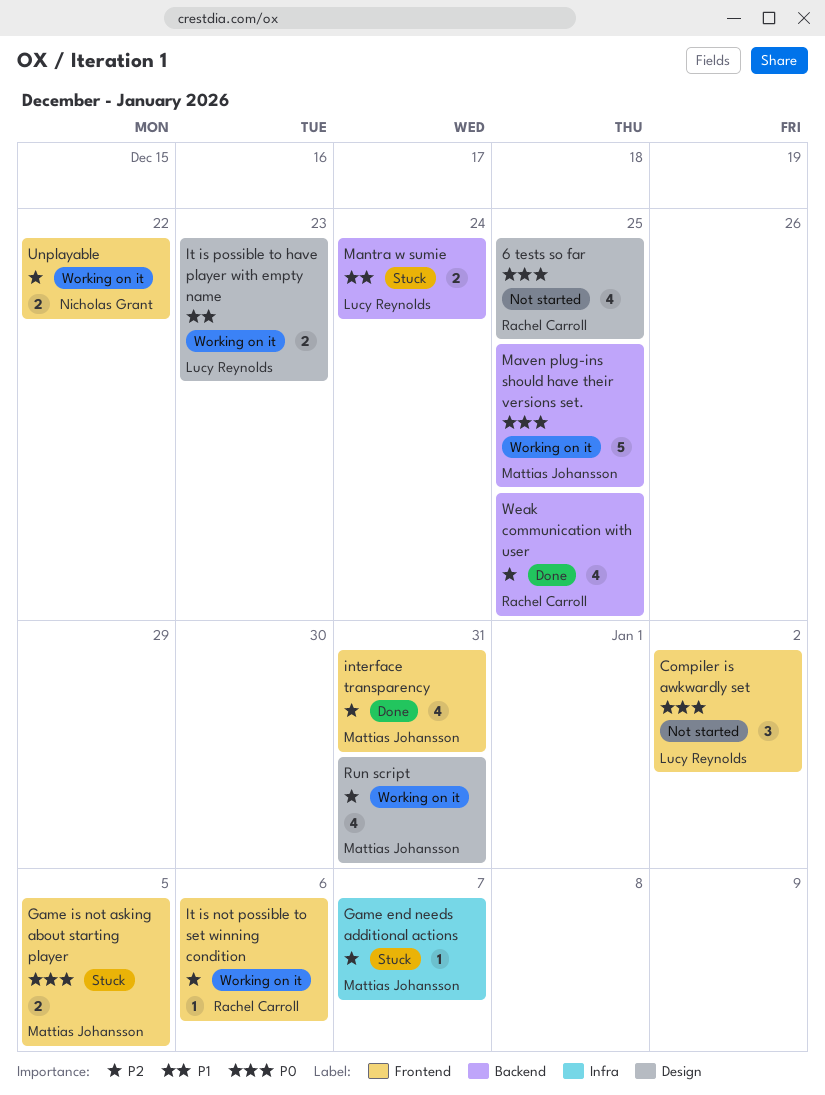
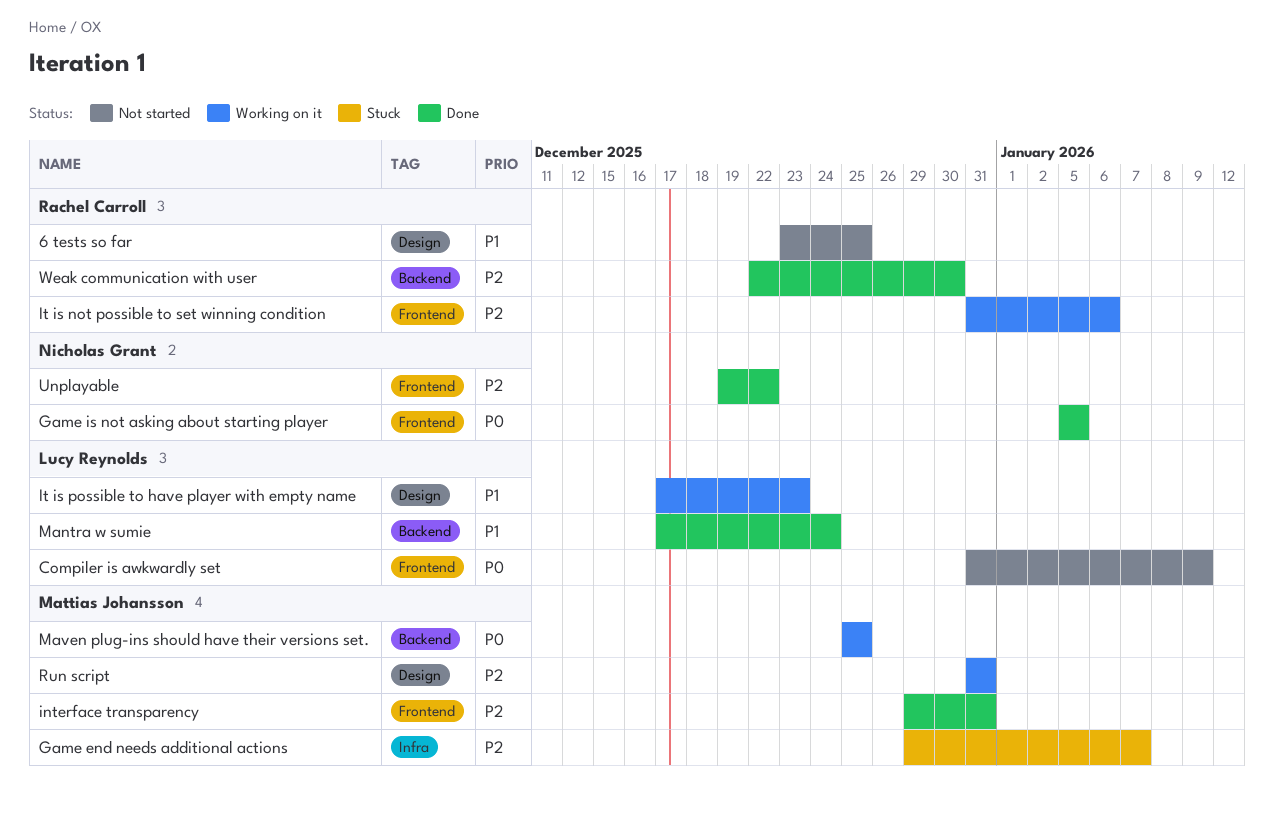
6 tests so far, priority: P0 -> P1
Compiler is awkwardly set, due: Jan 2 -> Jan 9
Game is not asking about starting player, status: Stuck -> Done
Game is not asking about starting player, owner: Mattias Johansson -> Nicholas Grant
Mantra w sumie, status: Stuck -> Done
Unplayable, status: Working on it -> Done
Weak communication with user, due: Dec 25 -> Dec 30

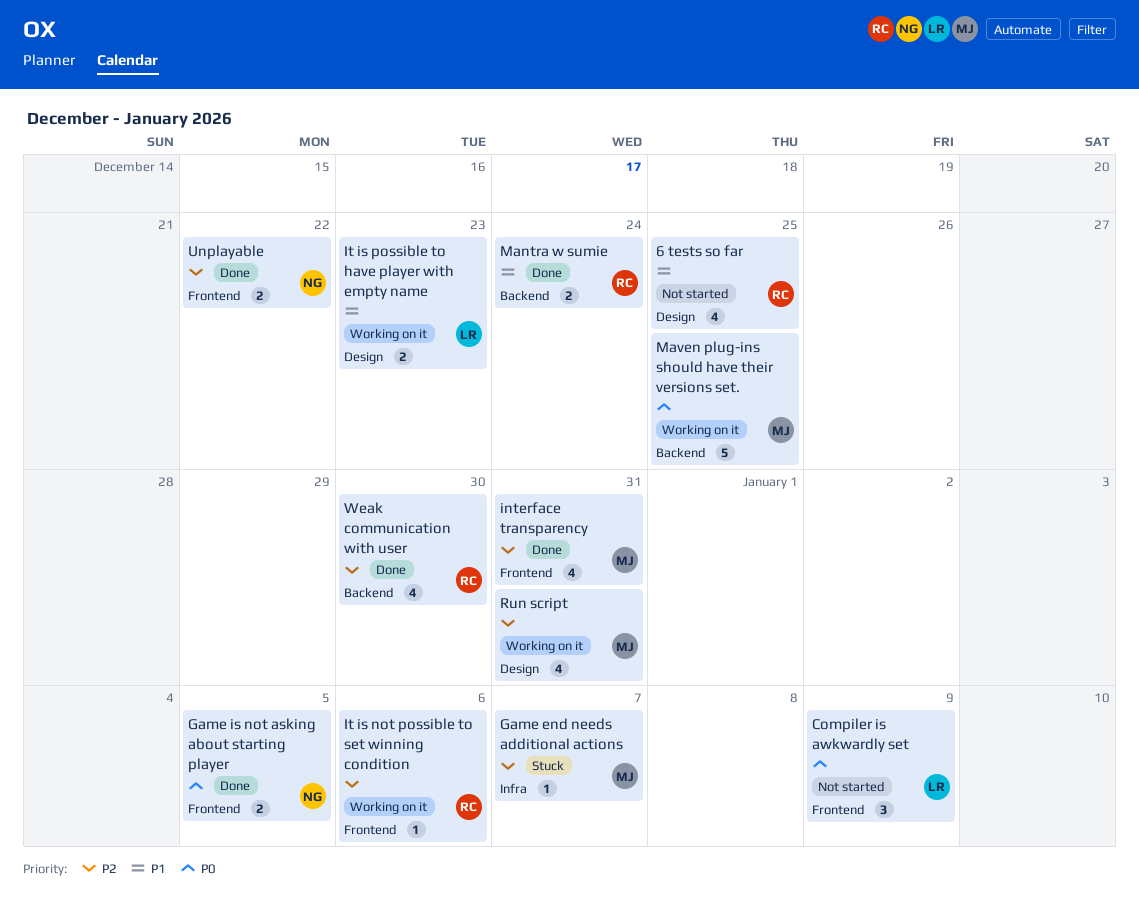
Mantra w sumie, owner: Lucy Reynolds -> Rachel Carroll

